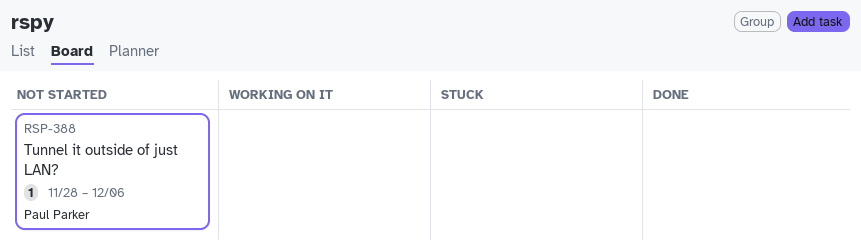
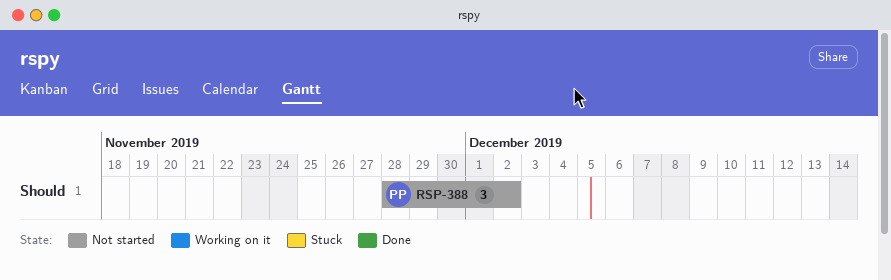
RSP-388, estimate: 1 -> 3
RSP-388, due: Dec 6 -> Dec 2

